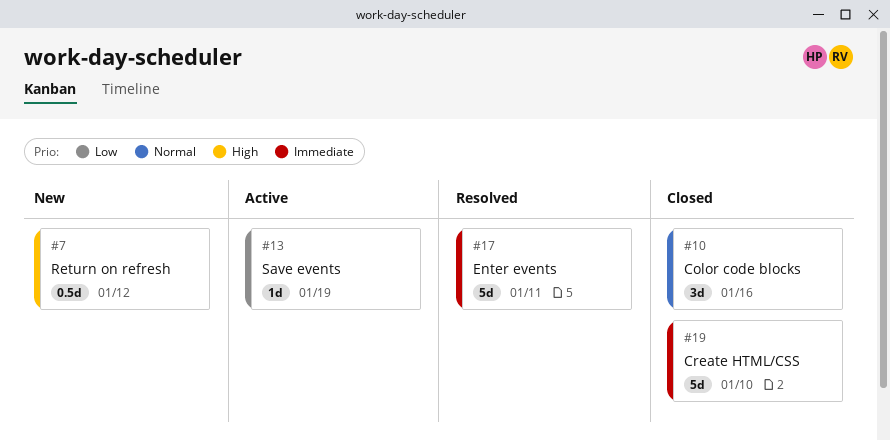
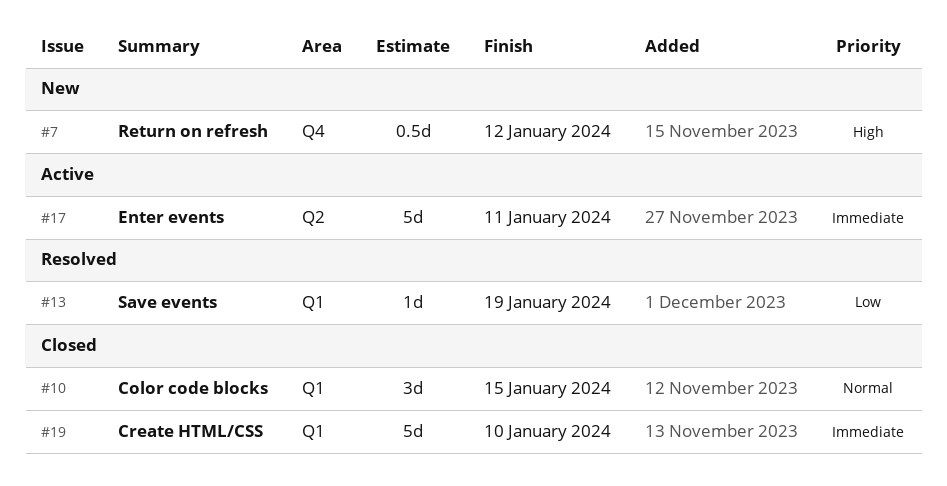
#10, due: Jan 16 -> Jan 15
#13, status: Active -> Resolved
#17, status: Resolved -> Active

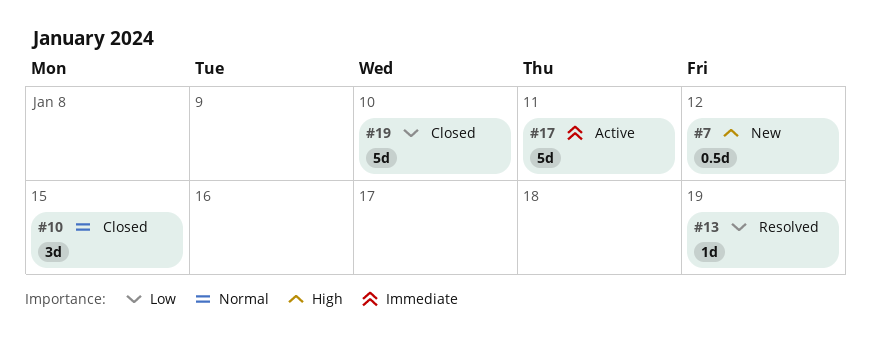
#19, priority: Immediate -> Low

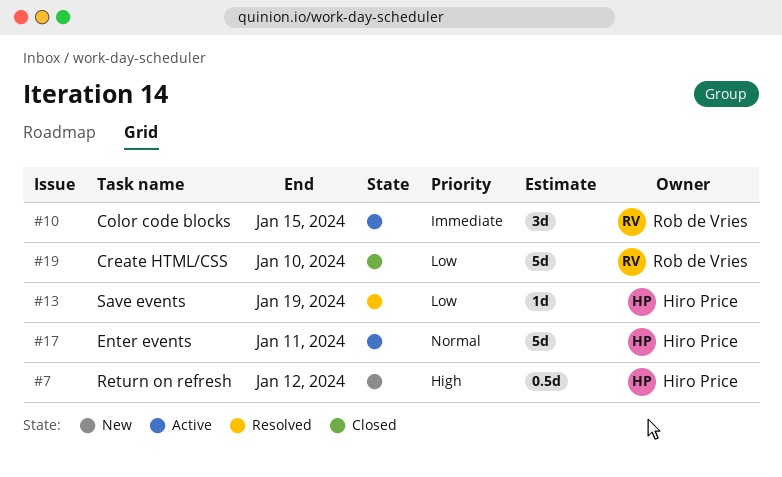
#10, status: Closed -> Active
#10, priority: Normal -> Immediate
#17, priority: Immediate -> Normal

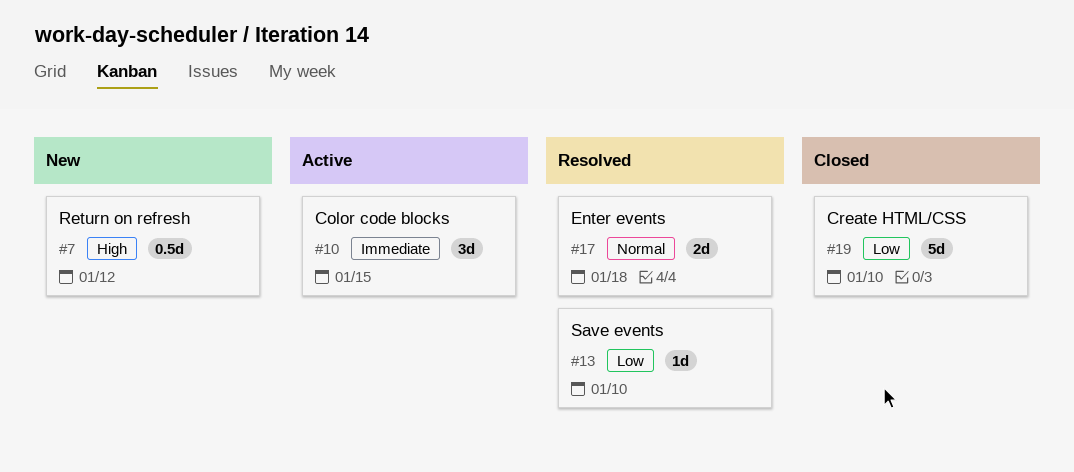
#13, due: Jan 19 -> Jan 10
#17, status: Active -> Resolved
#17, estimate: 5d -> 2d
#17, due: Jan 11 -> Jan 18

